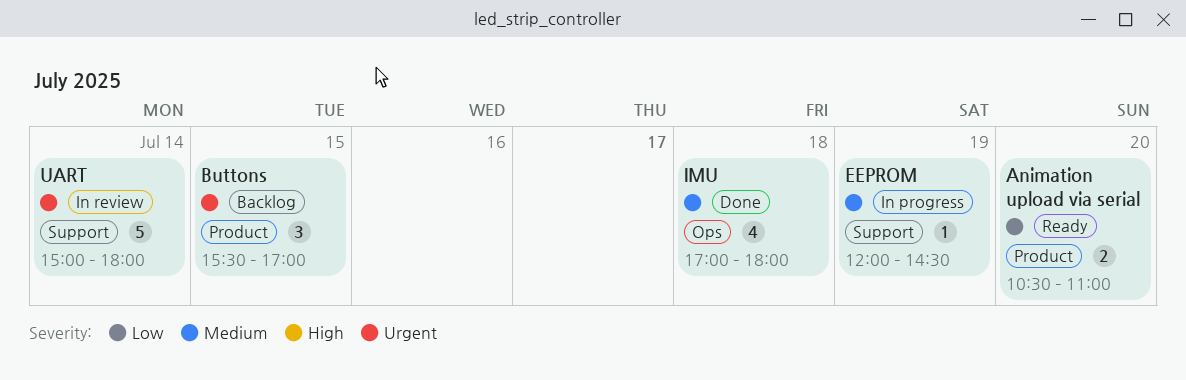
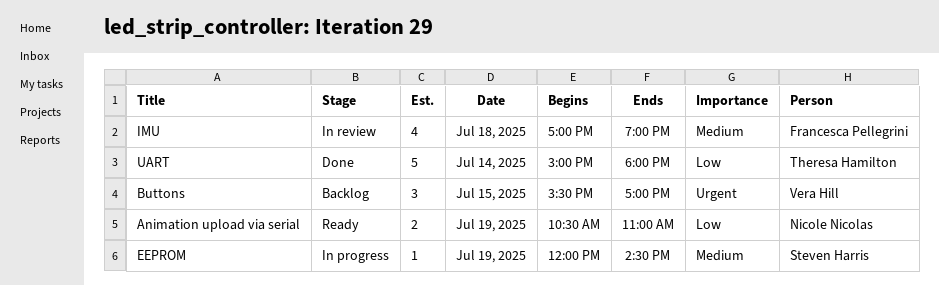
Animation upload via serial, day: Jul 20 -> Jul 19
IMU, status: Done -> In review
IMU, ends: 18:00 -> 19:00
UART, status: In review -> Done
UART, priority: Urgent -> Low

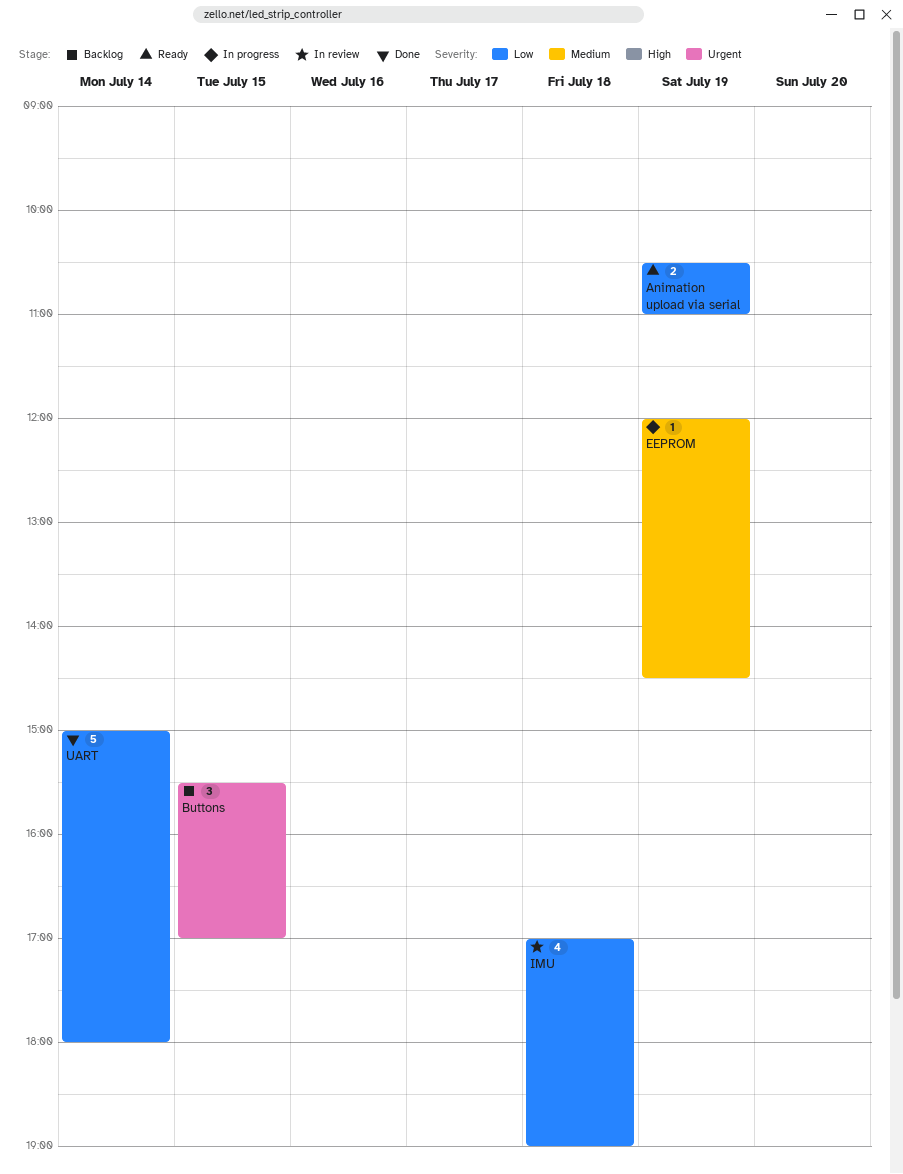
IMU, priority: Medium -> Low

